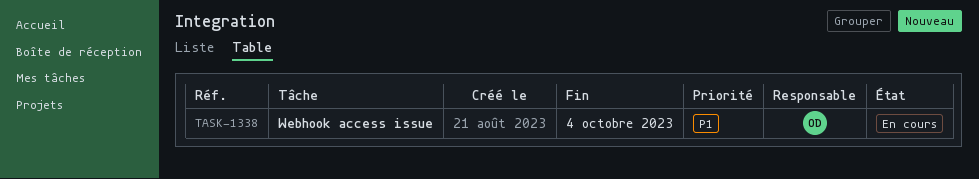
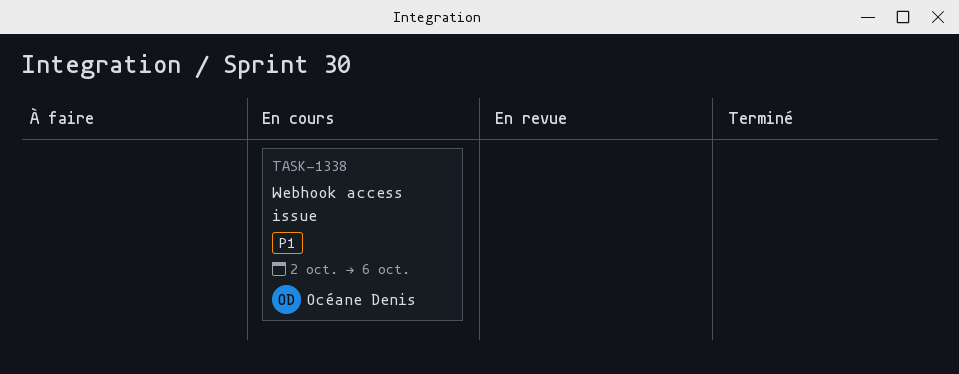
TASK-1338, due: Oct 4 -> Oct 6

